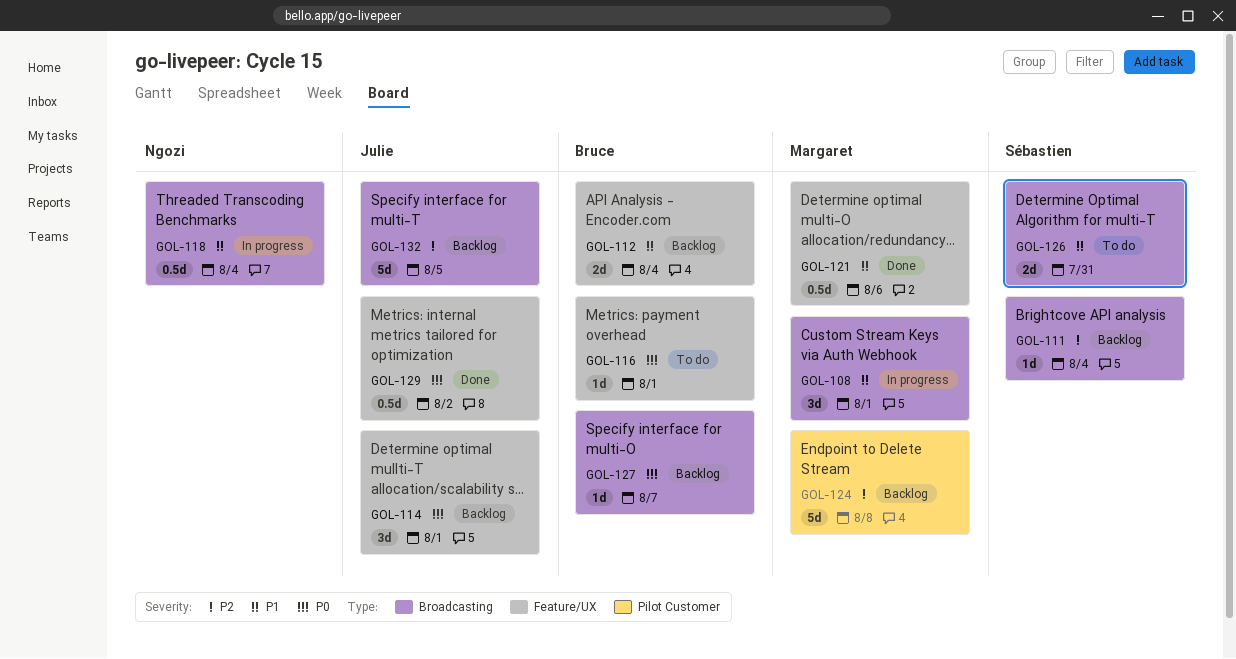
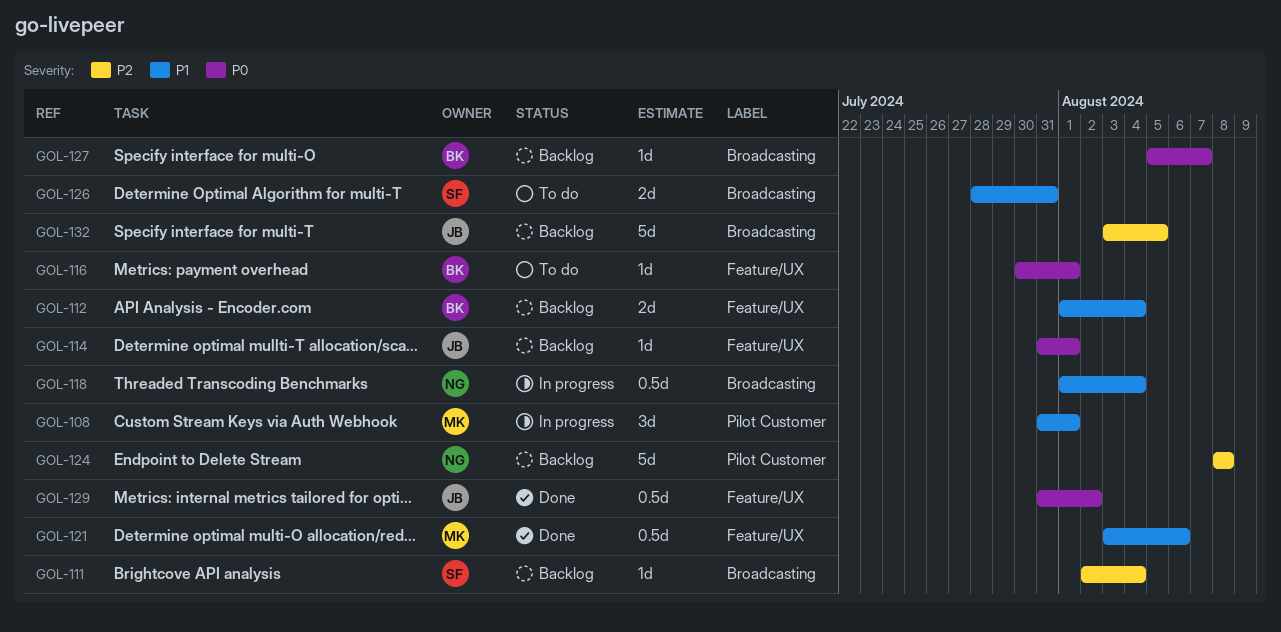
GOL-108, label: Broadcasting -> Pilot Customer
GOL-114, estimate: 3d -> 1d
GOL-124, owner: Margaret -> Ngozi

